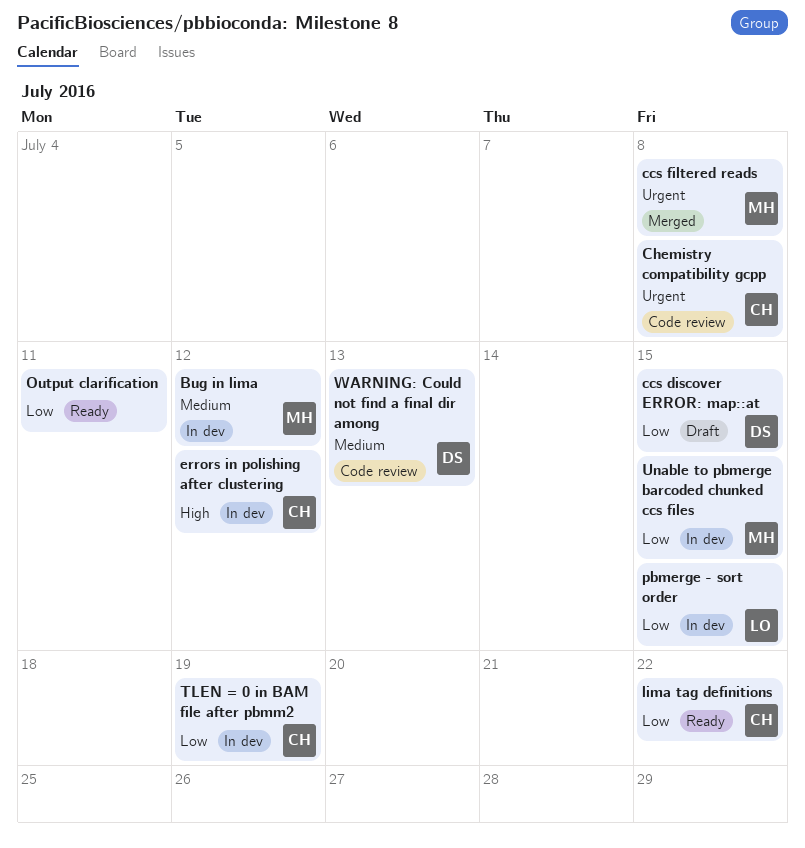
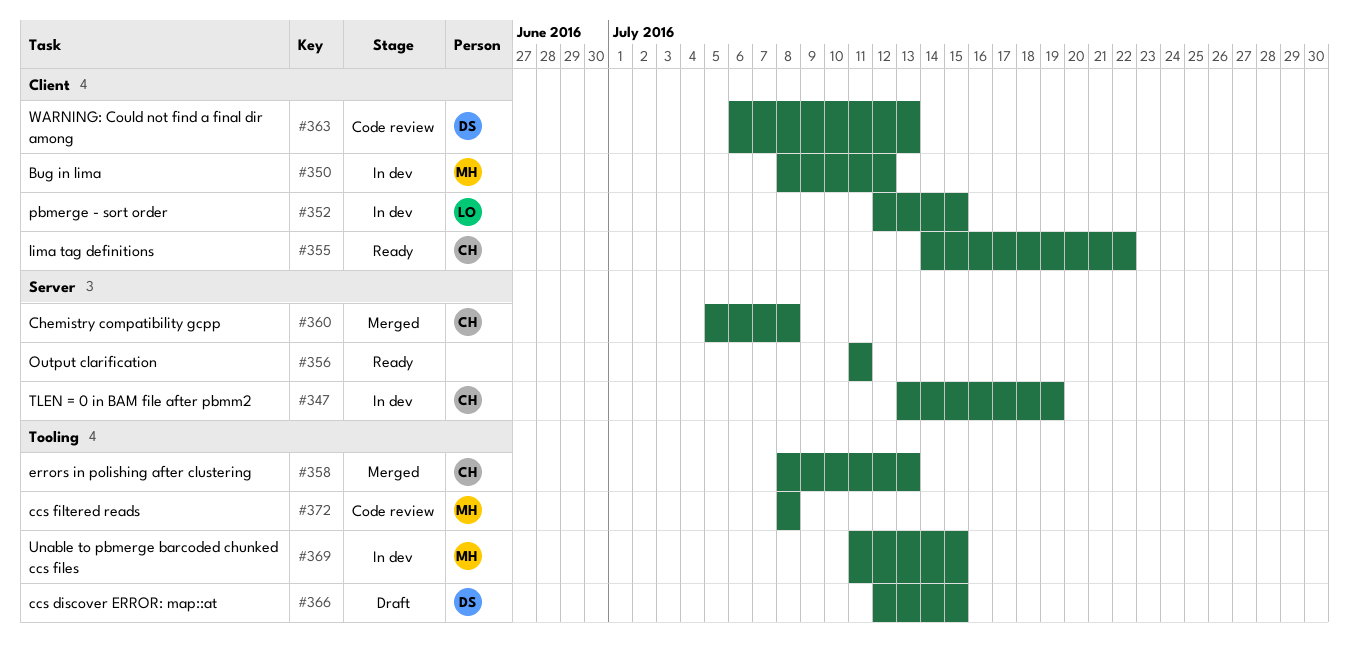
ccs filtered reads, status: Merged -> Code review
Chemistry compatibility gcpp, status: Code review -> Merged
errors in polishing after clustering, status: In dev -> Merged
errors in polishing after clustering, due: Jul 12 -> Jul 13

